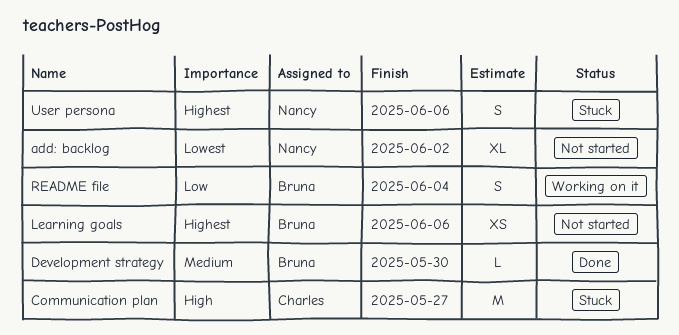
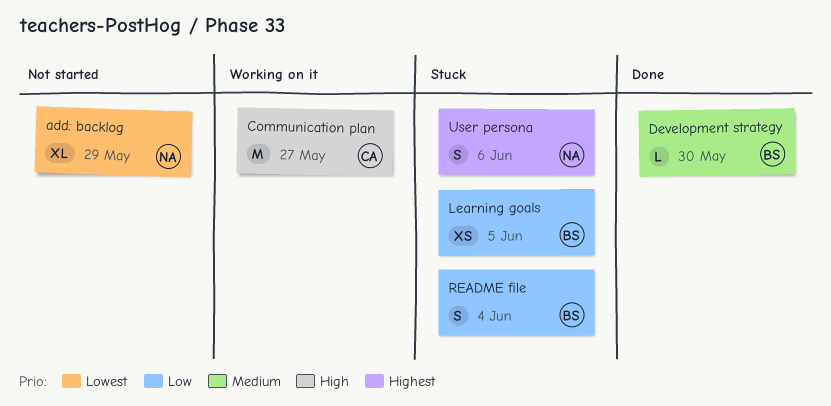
add: backlog, due: Jun 2 -> May 29
Communication plan, status: Stuck -> Working on it
Learning goals, status: Not started -> Stuck
Learning goals, priority: Highest -> Low
Learning goals, due: Jun 6 -> Jun 5
README file, status: Working on it -> Stuck

